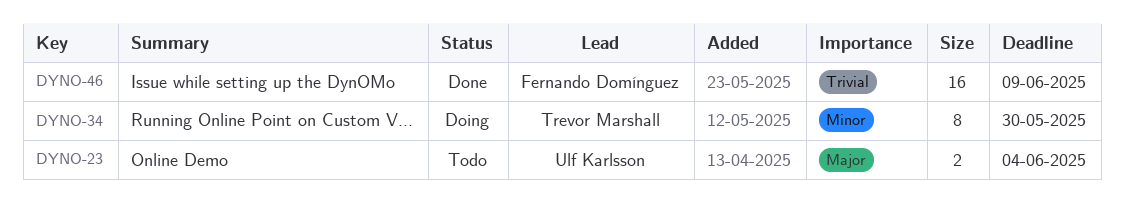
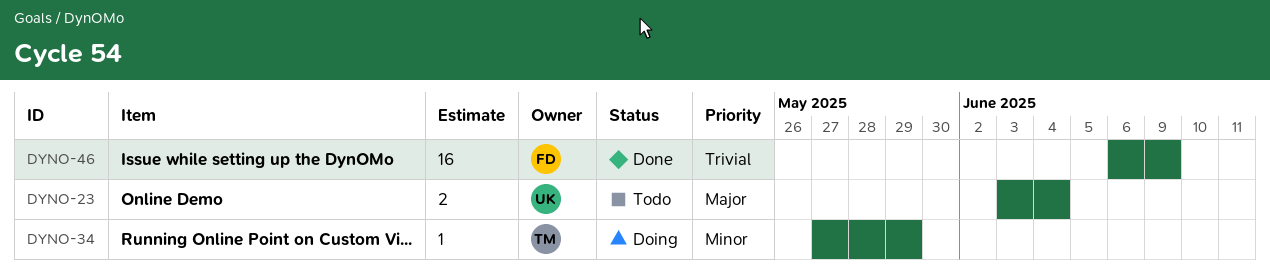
DYNO-34, estimate: 8 -> 1
DYNO-34, due: May 30 -> May 29

